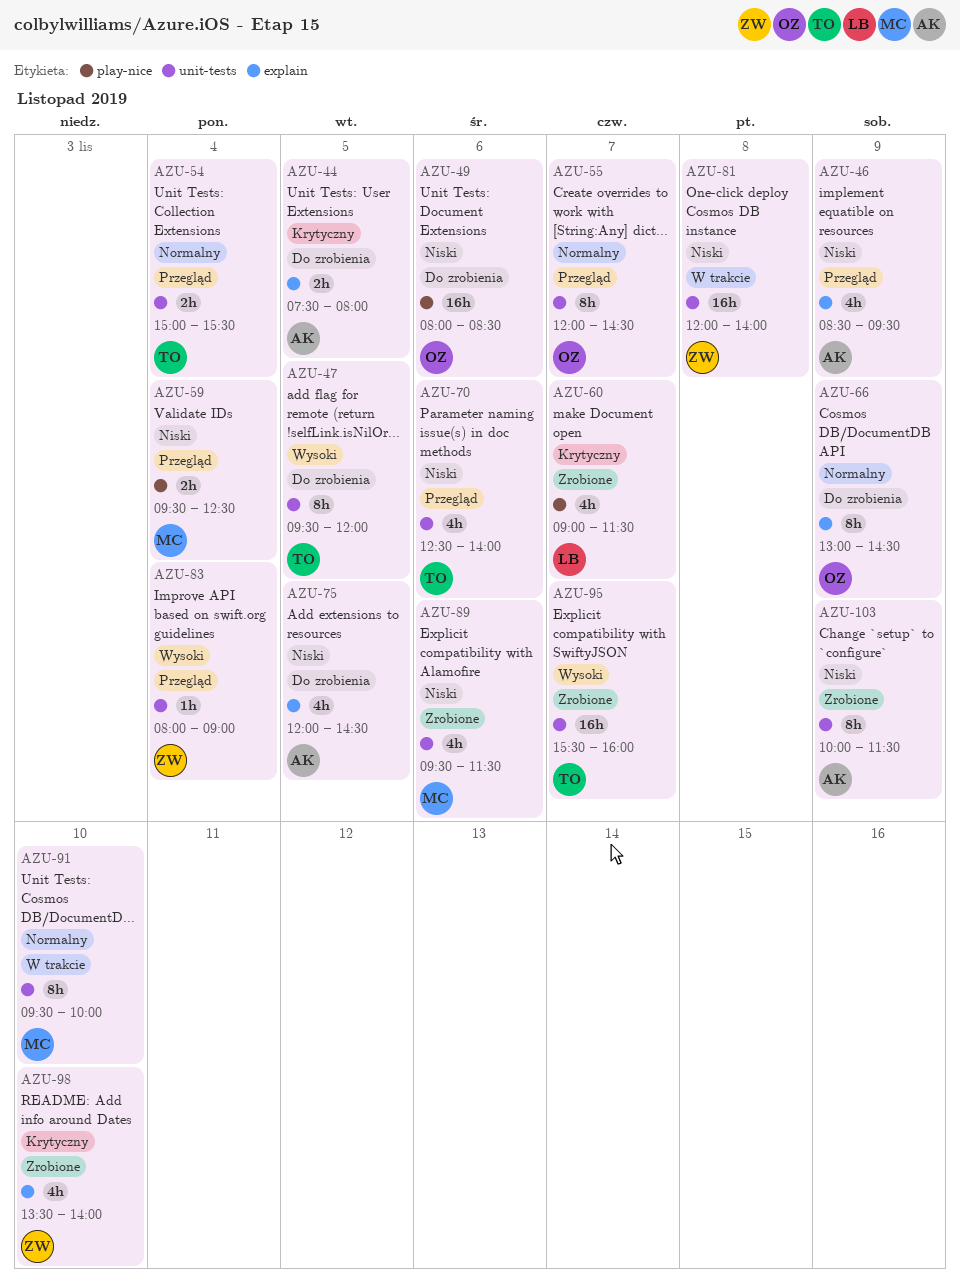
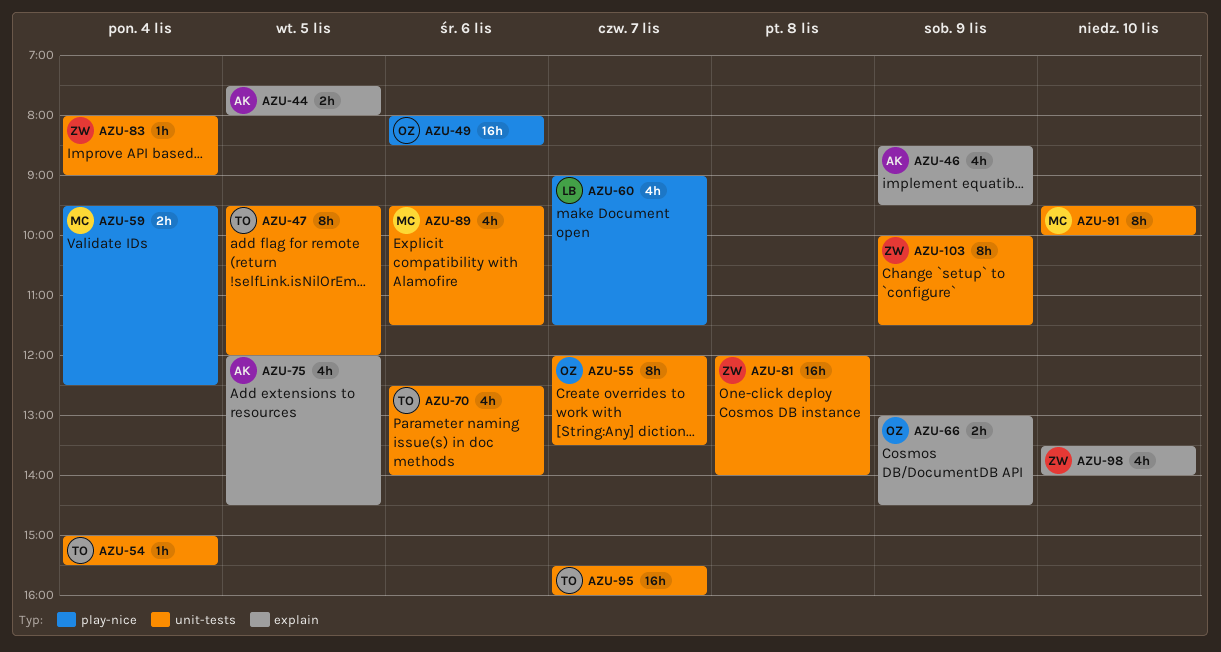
AZU-54, estimate: 2h -> 1h
AZU-55, ends: 14:30 -> 13:30
AZU-66, estimate: 8h -> 2h
AZU-103, owner: AK -> ZW

